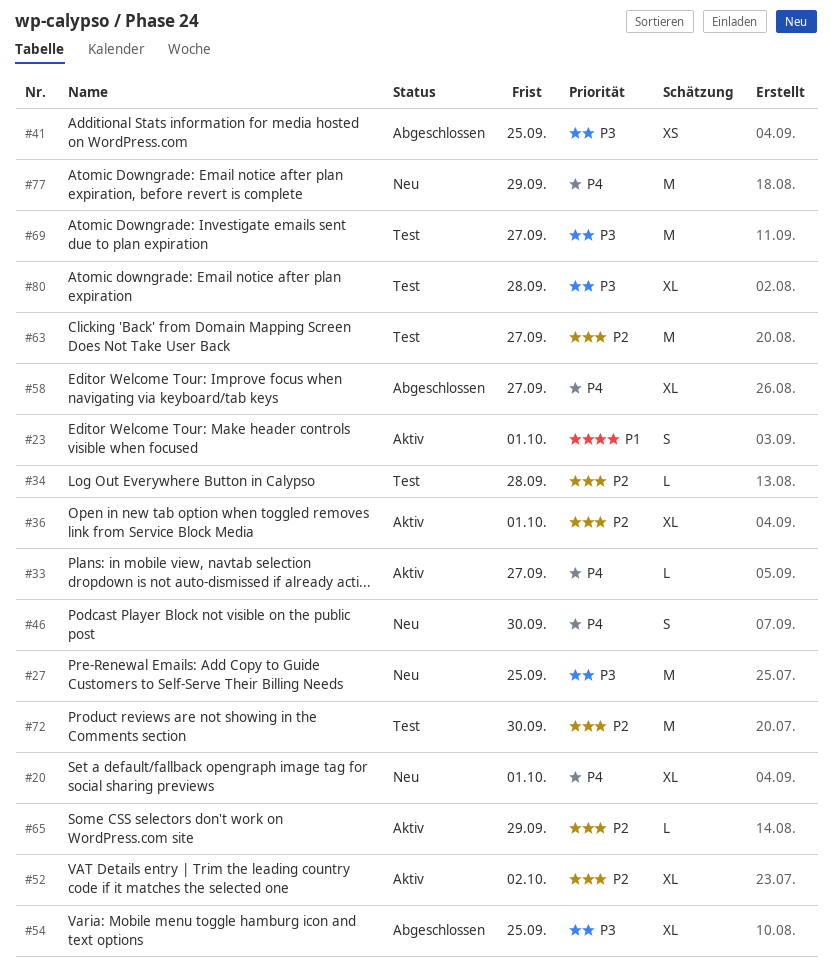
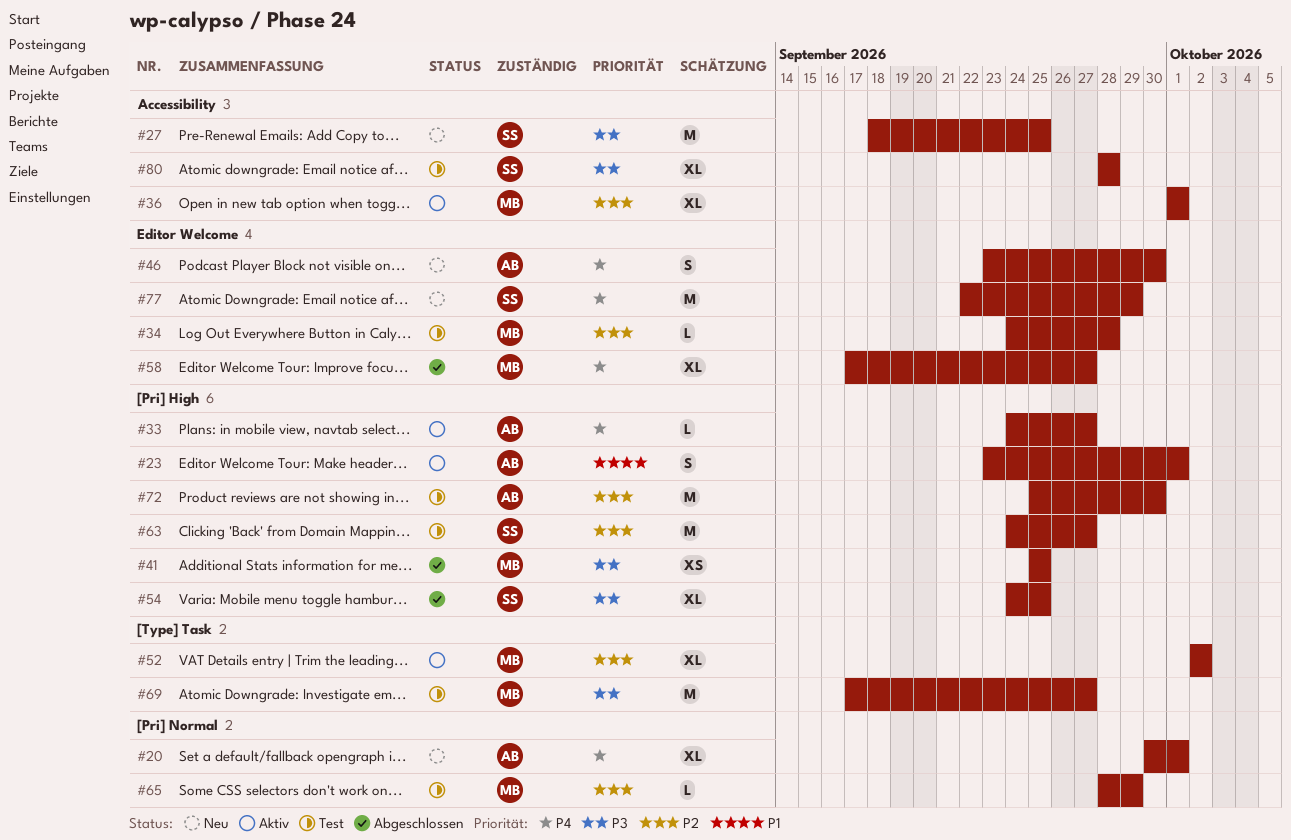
#65, status: Aktiv -> Test

